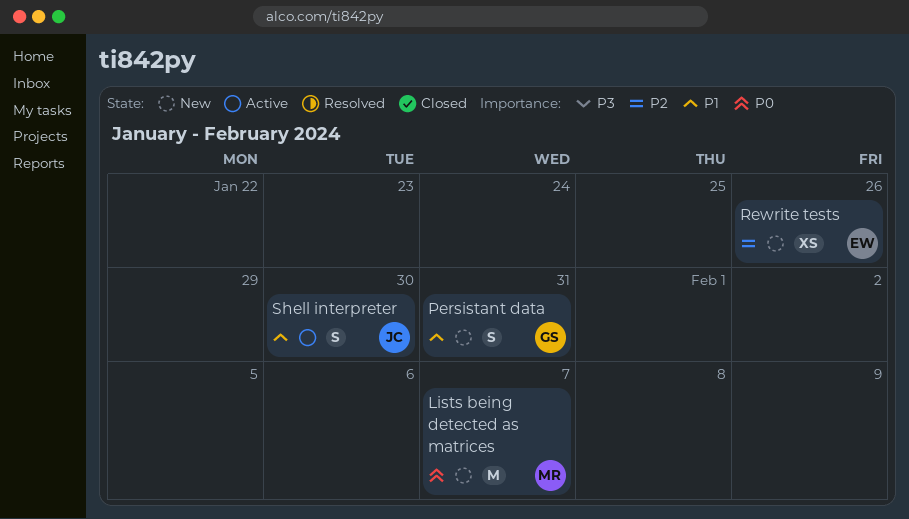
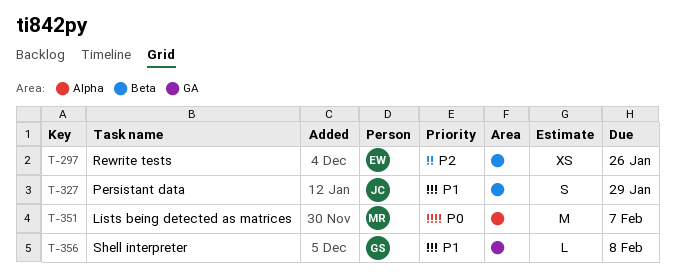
Persistant data, owner: GS -> JC
Persistant data, due: Jan 31 -> Jan 29
Shell interpreter, owner: JC -> GS
Shell interpreter, estimate: S -> L
Shell interpreter, due: Jan 30 -> Feb 8

